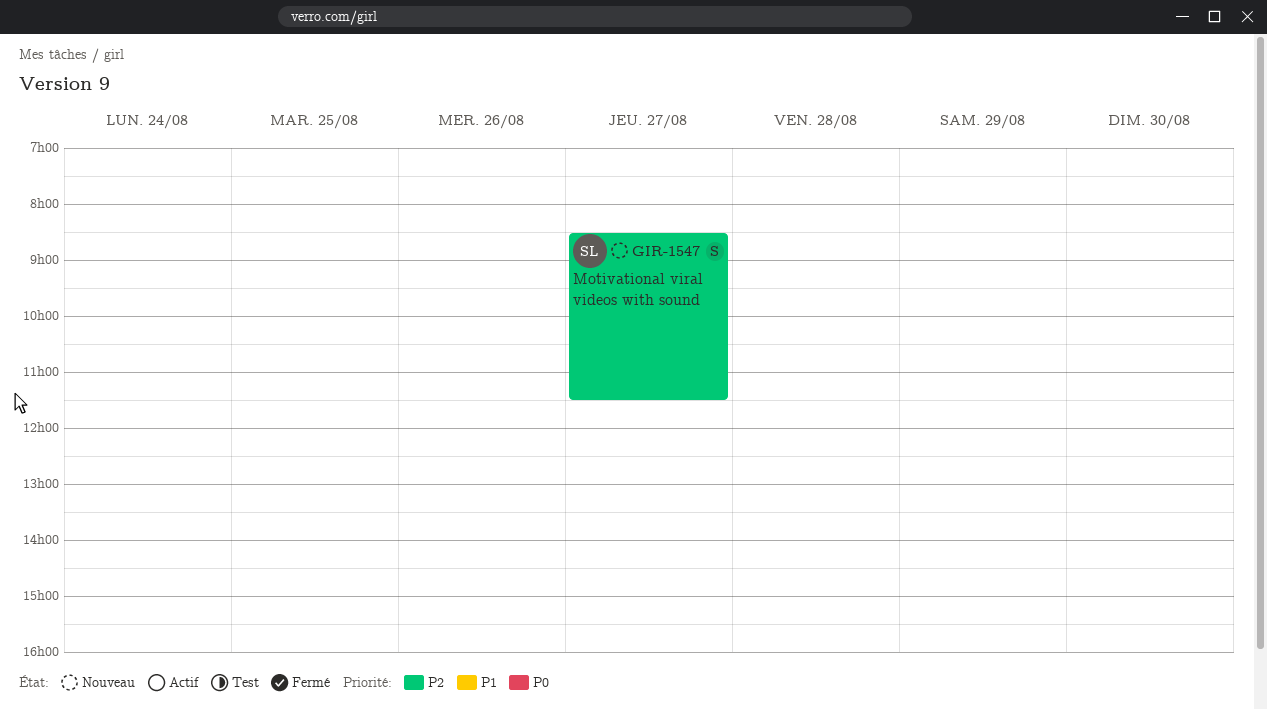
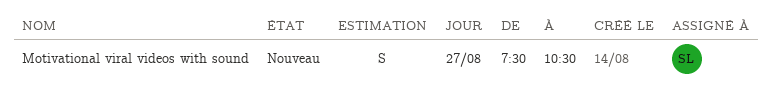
Motivational viral videos with sound, begins: 08:30 -> 07:30
Motivational viral videos with sound, ends: 11:30 -> 10:30

